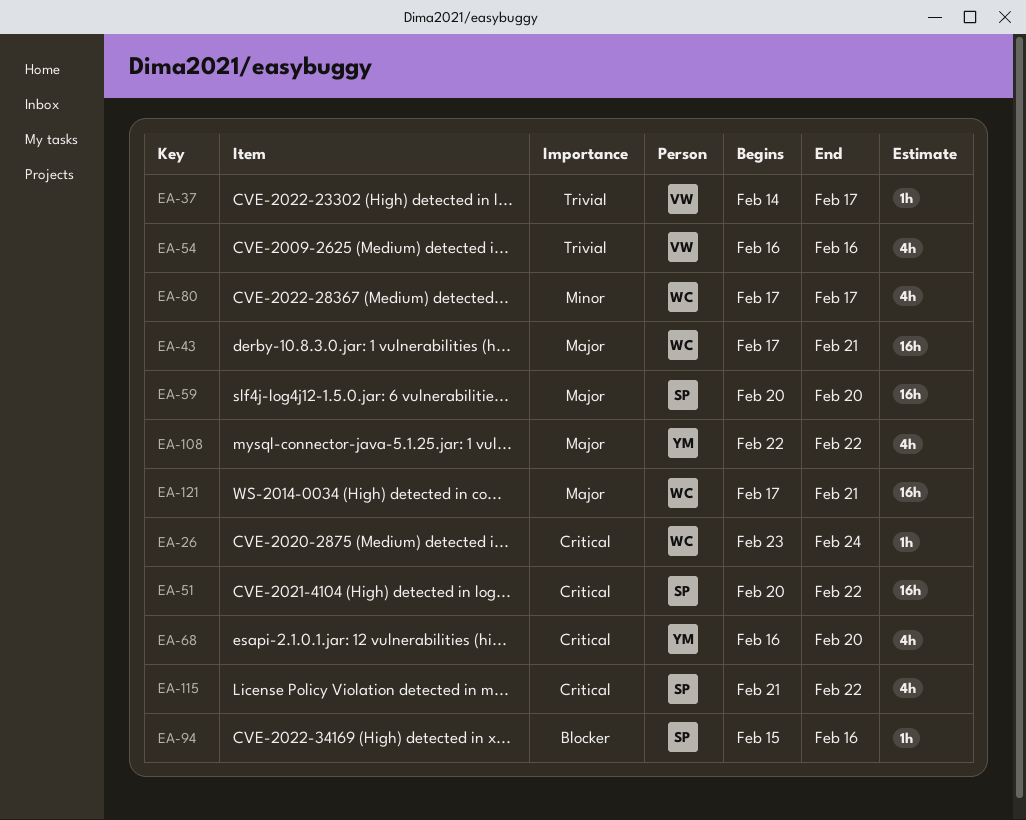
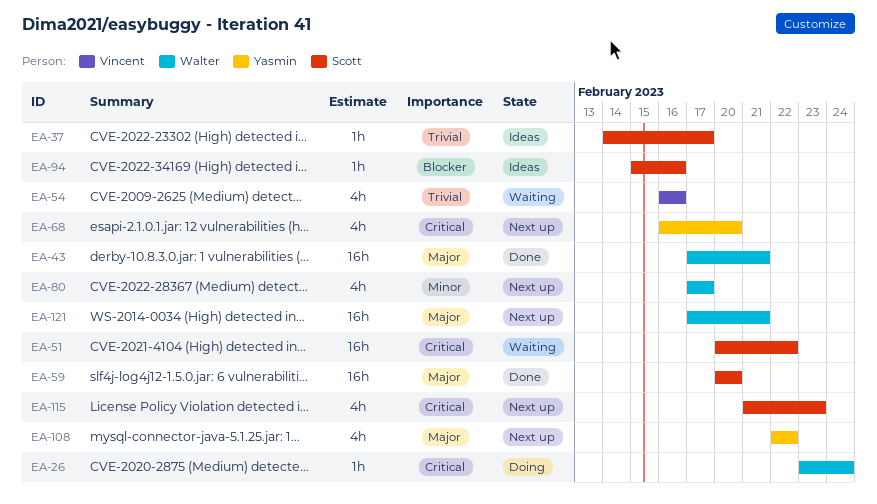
EA-37, owner: Vincent -> Scott
EA-115, due: Feb 22 -> Feb 23

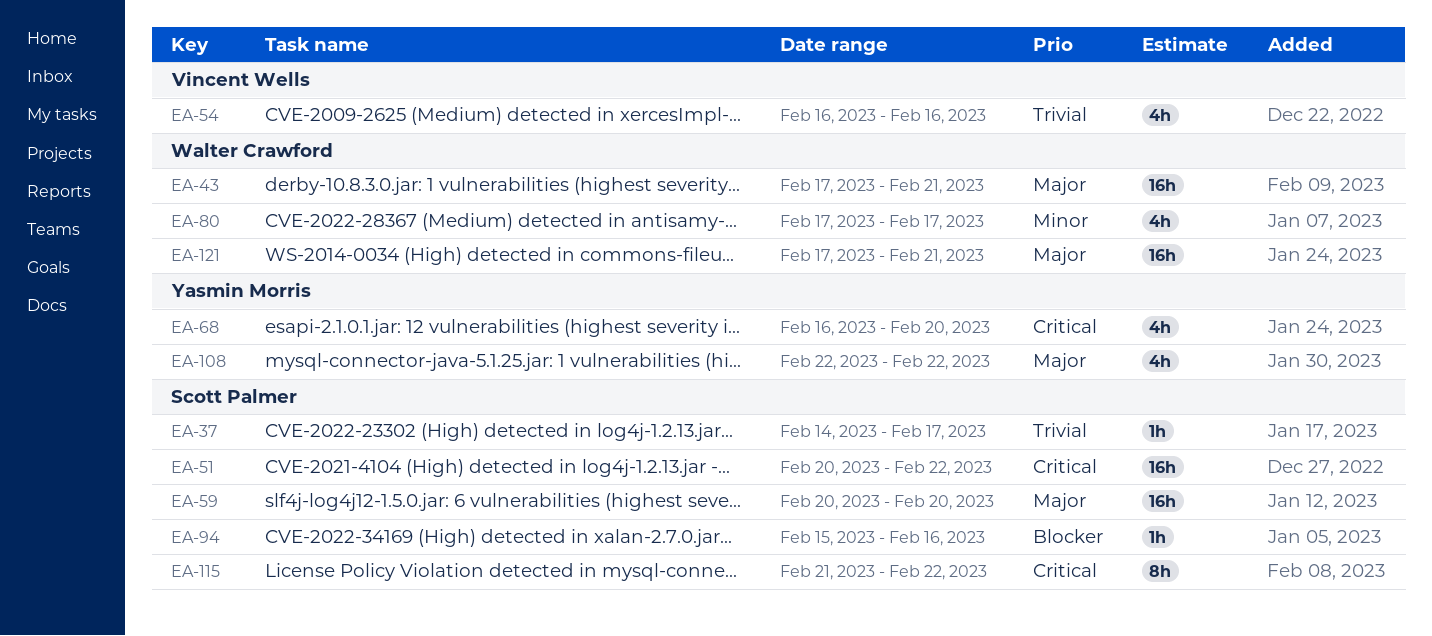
EA-26: present -> none
EA-115, estimate: 4h -> 8h
EA-115, due: Feb 23 -> Feb 22

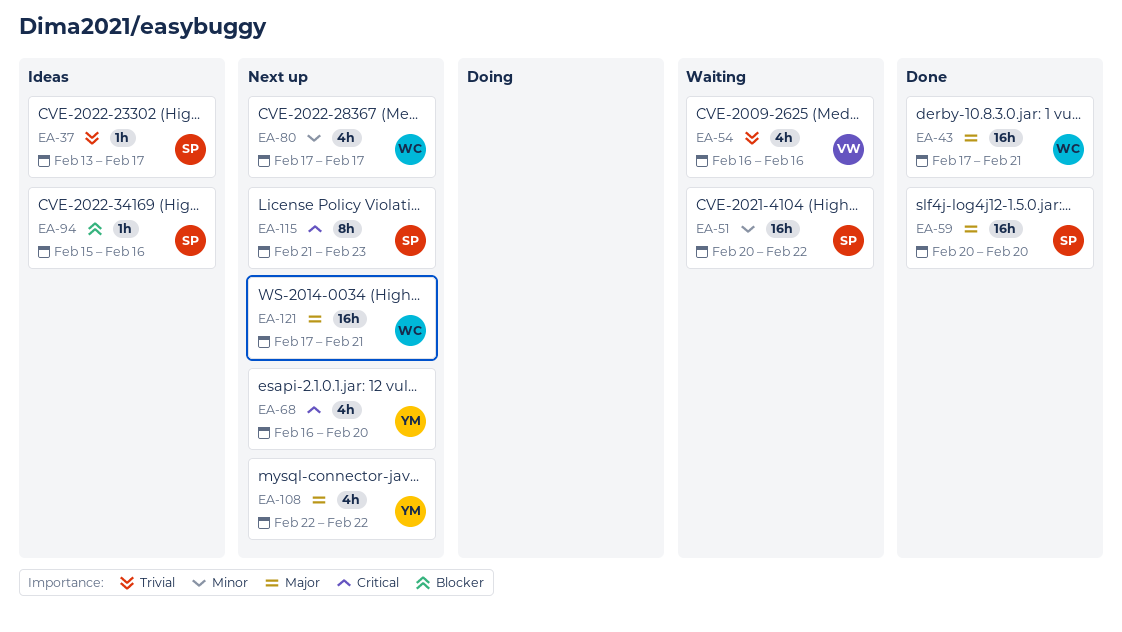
EA-37, start: Feb 14 -> Feb 13
EA-51, priority: Critical -> Minor
EA-115, due: Feb 22 -> Feb 23

